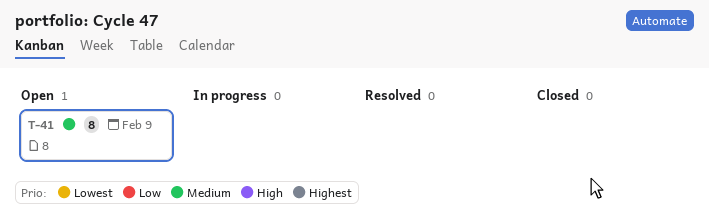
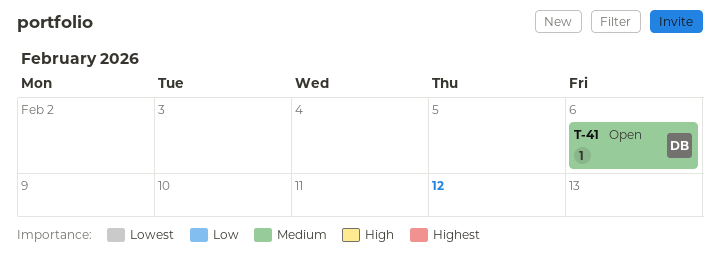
T-41, estimate: 8 -> 1
T-41, due: Feb 9 -> Feb 6

